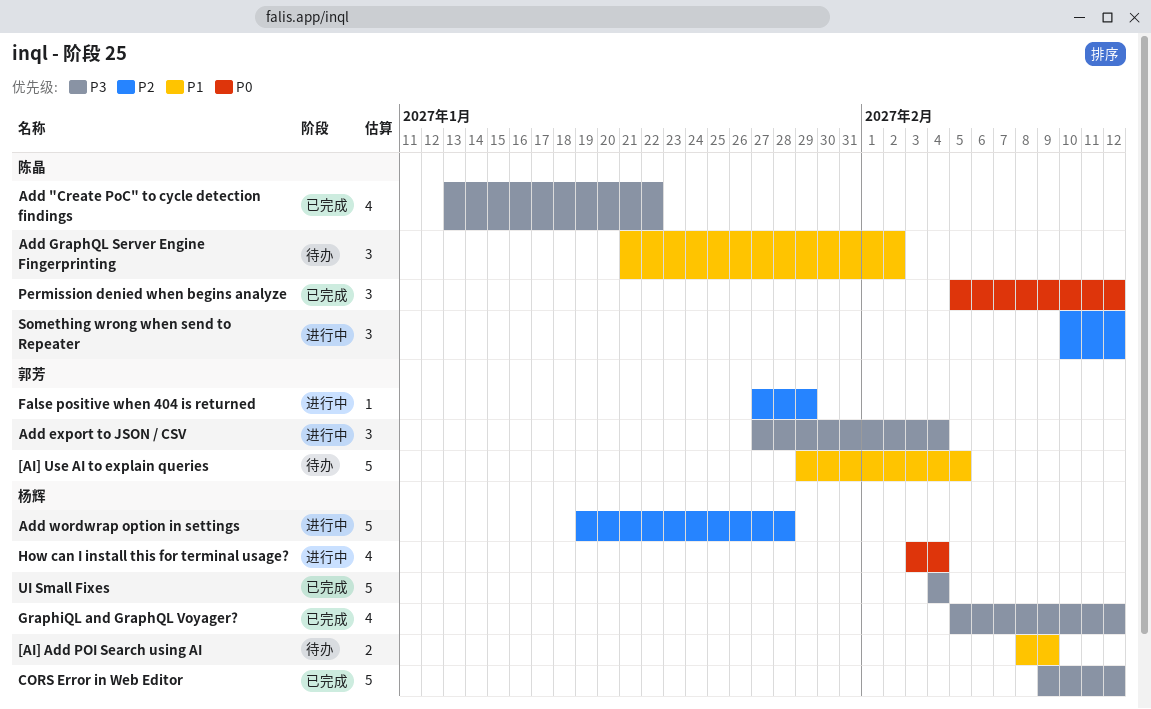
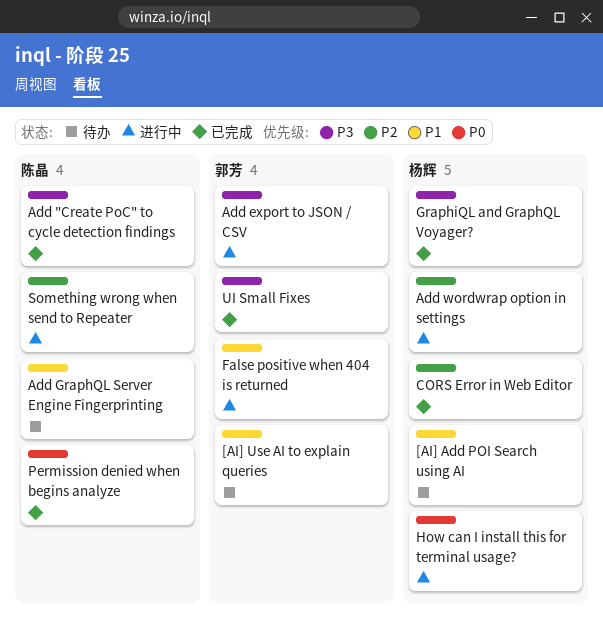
CORS Error in Web Editor, priority: P3 -> P2
False positive when 404 is returned, priority: P2 -> P1
UI Small Fixes, owner: 杨辉 -> 郭芳

